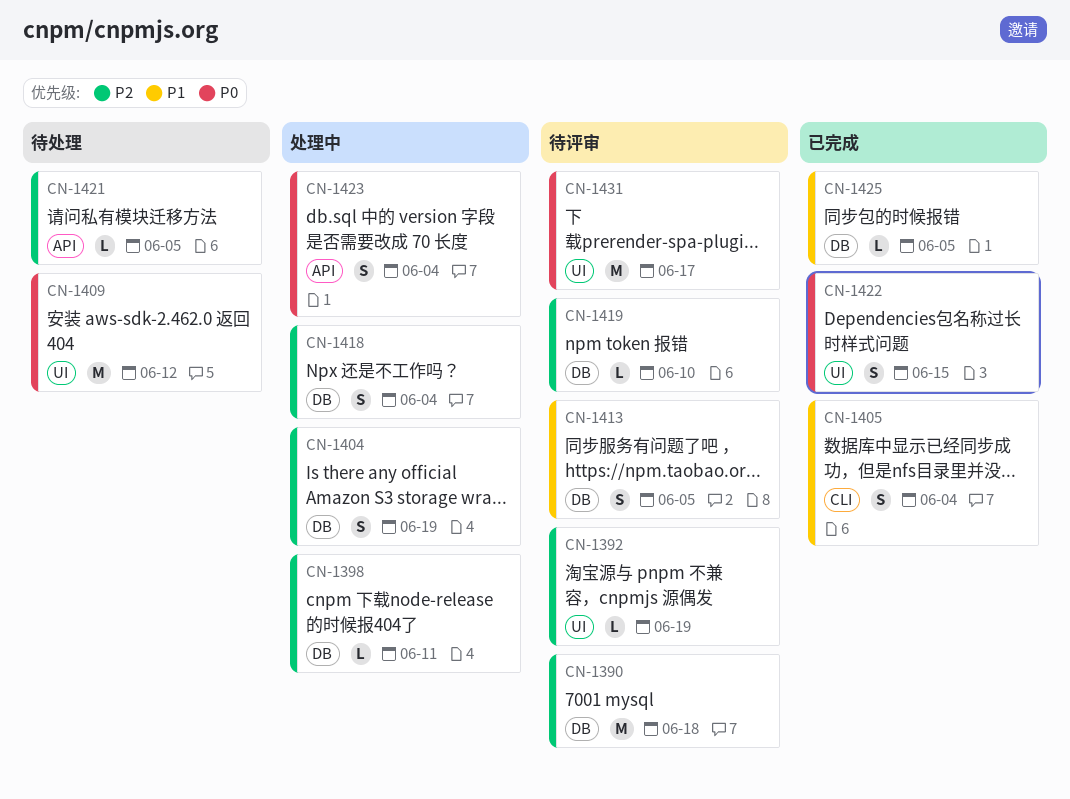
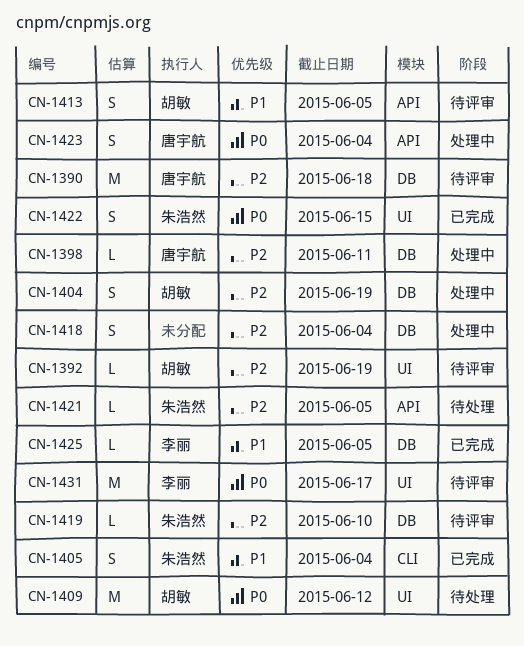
CN-1413, label: DB -> API

